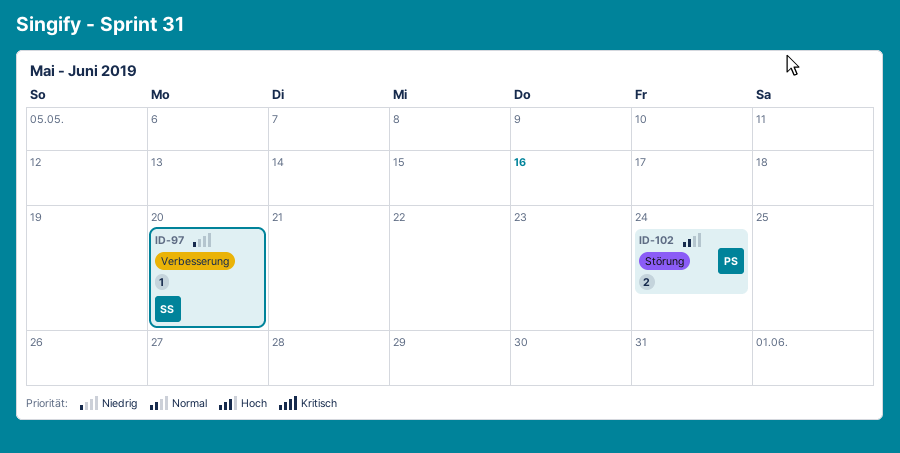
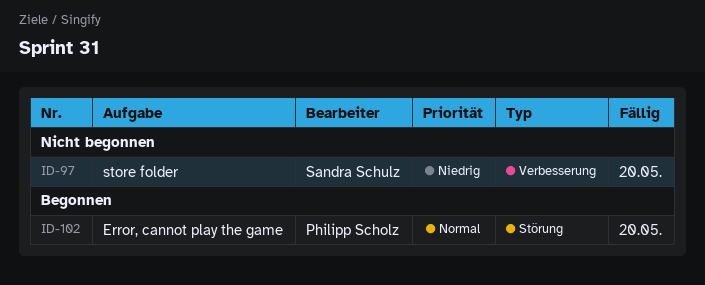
ID-102, due: May 24 -> May 20

